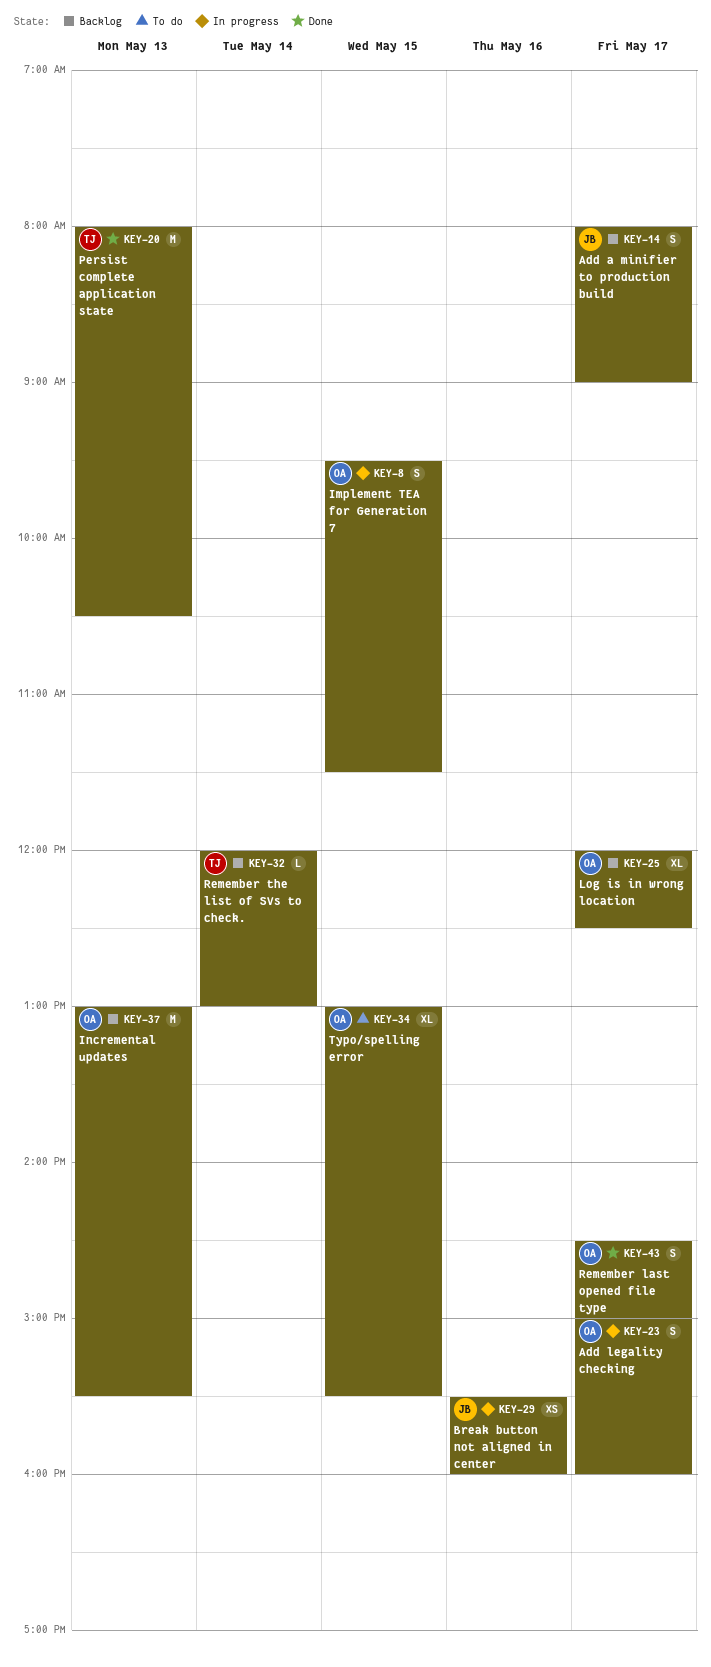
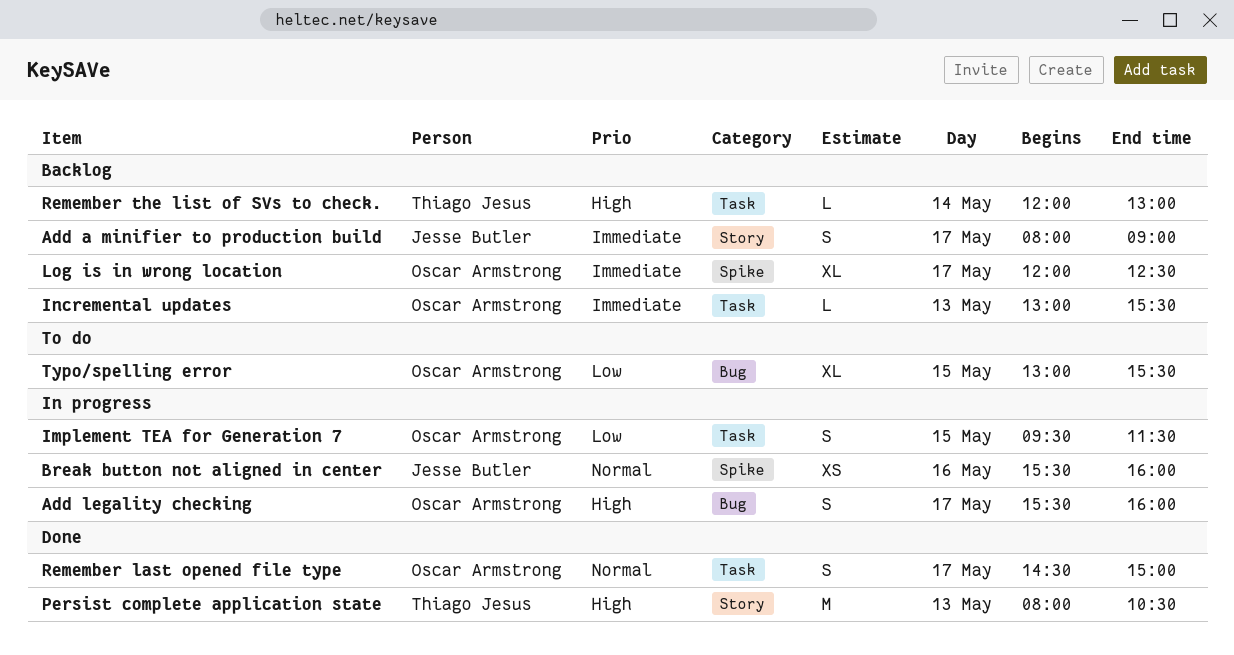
Add legality checking, begins: 15:00 -> 15:30
Incremental updates, estimate: M -> L

